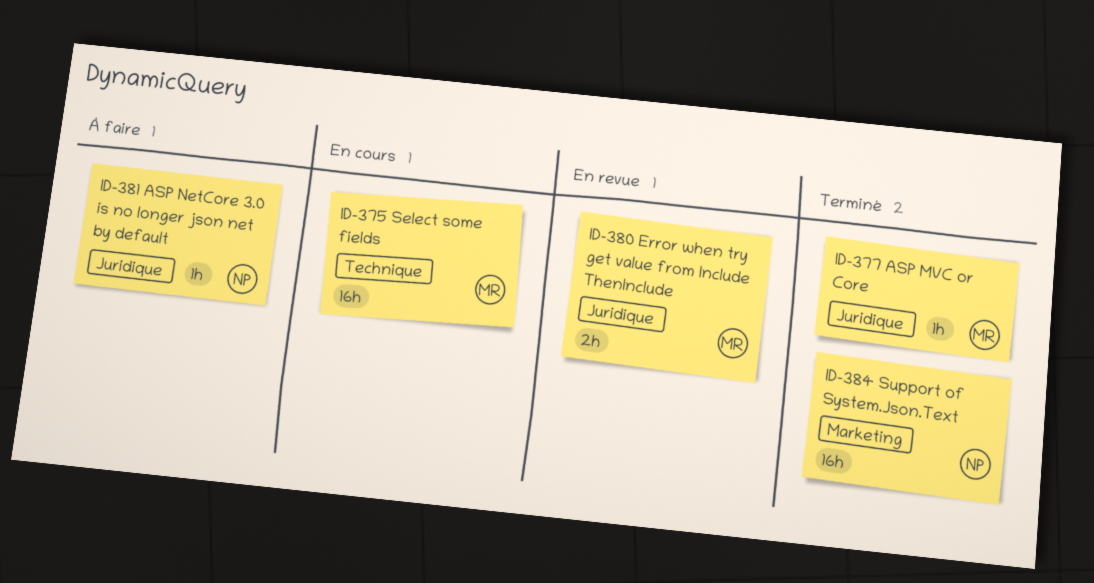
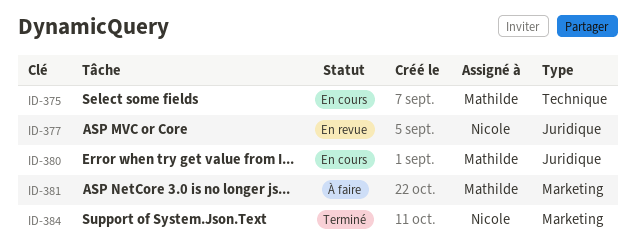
ID-377, status: Terminé -> En revue
ID-377, owner: Mathilde -> Nicole
ID-380, status: En revue -> En cours
ID-381, owner: Nicole -> Mathilde
ID-381, label: Juridique -> Marketing

